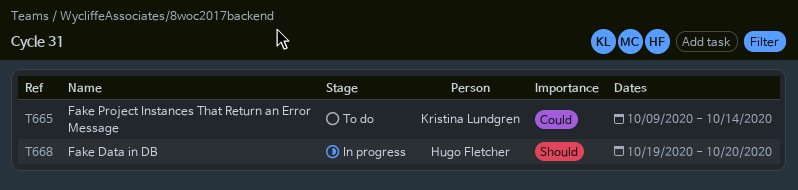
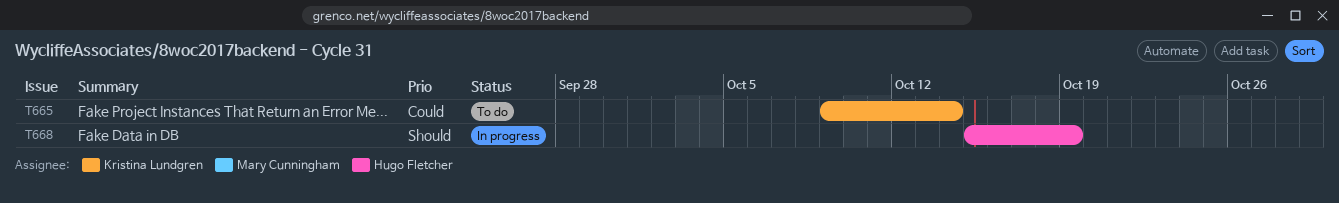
T668, start: Oct 19 -> Oct 15
T668, due: Oct 20 -> Oct 19

